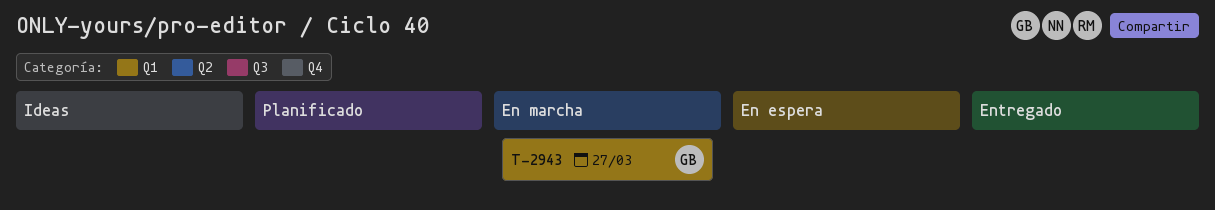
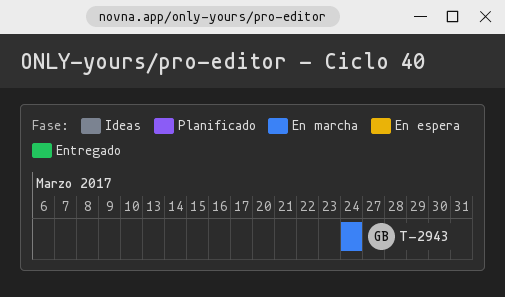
T-2943, due: Mar 27 -> Mar 24

